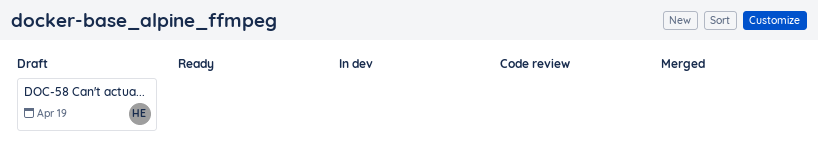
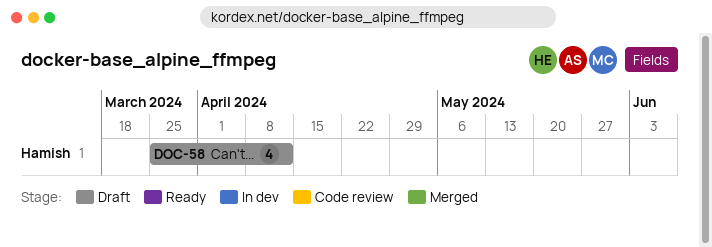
DOC-58, due: Apr 19 -> Apr 12

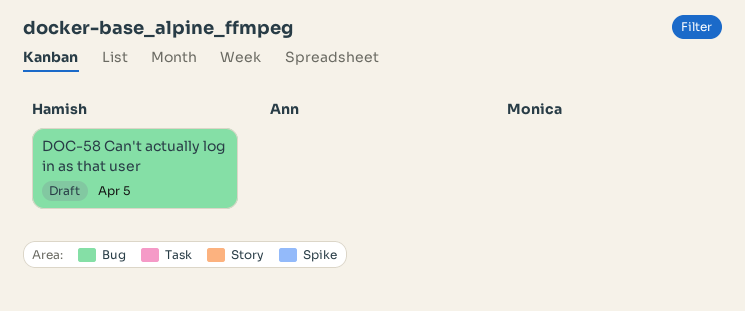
DOC-58, due: Apr 12 -> Apr 5

